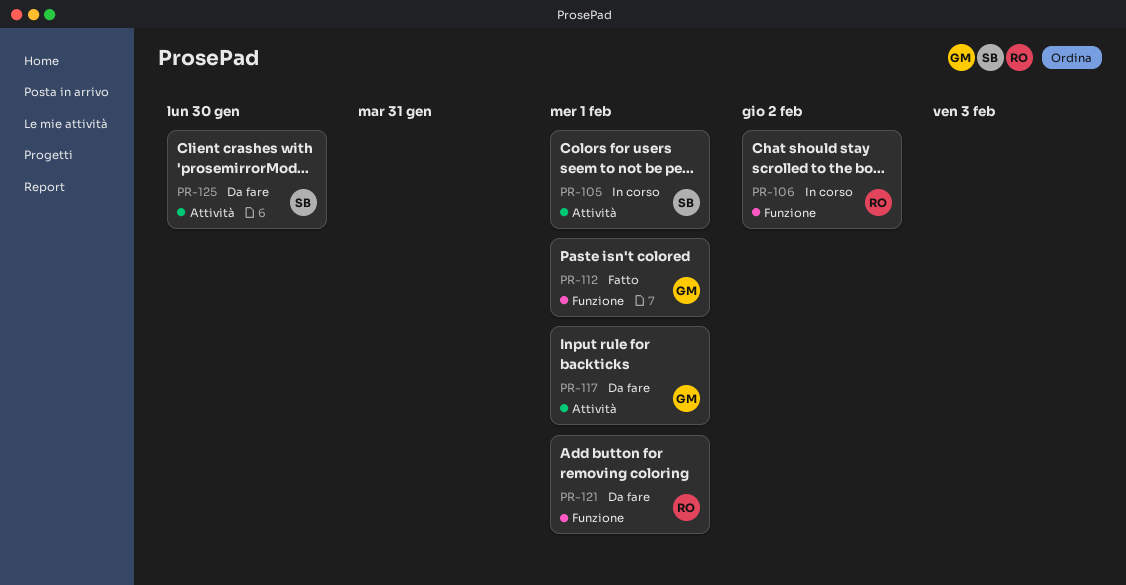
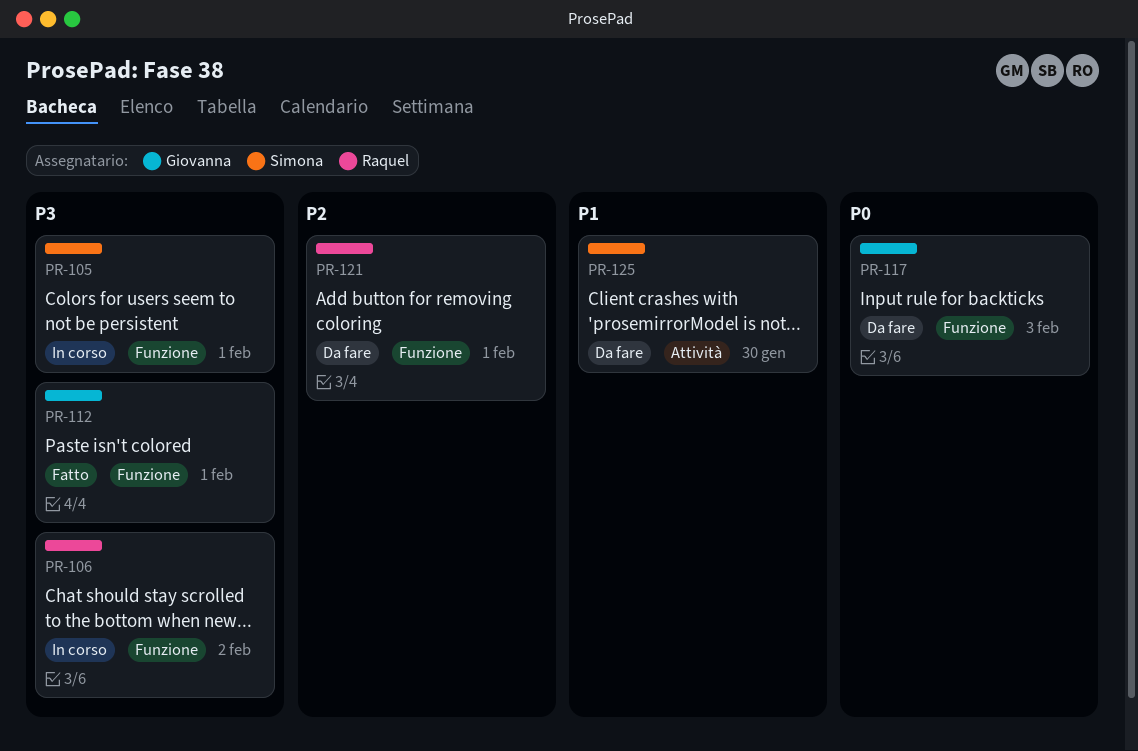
PR-105, label: Attività -> Funzione
PR-117, label: Attività -> Funzione
PR-117, due: Feb 1 -> Feb 3

